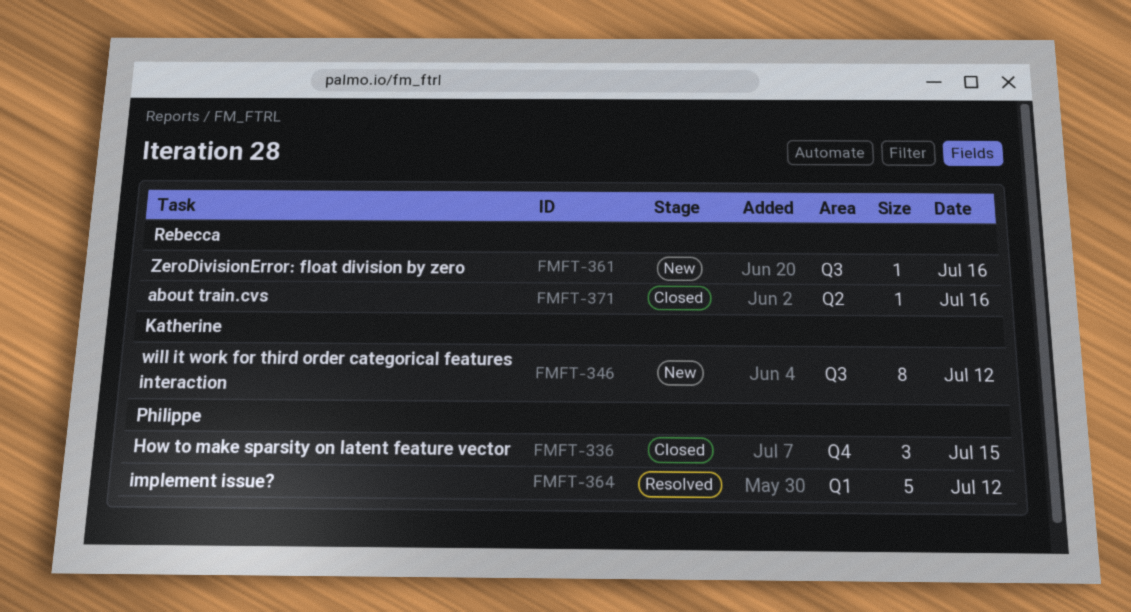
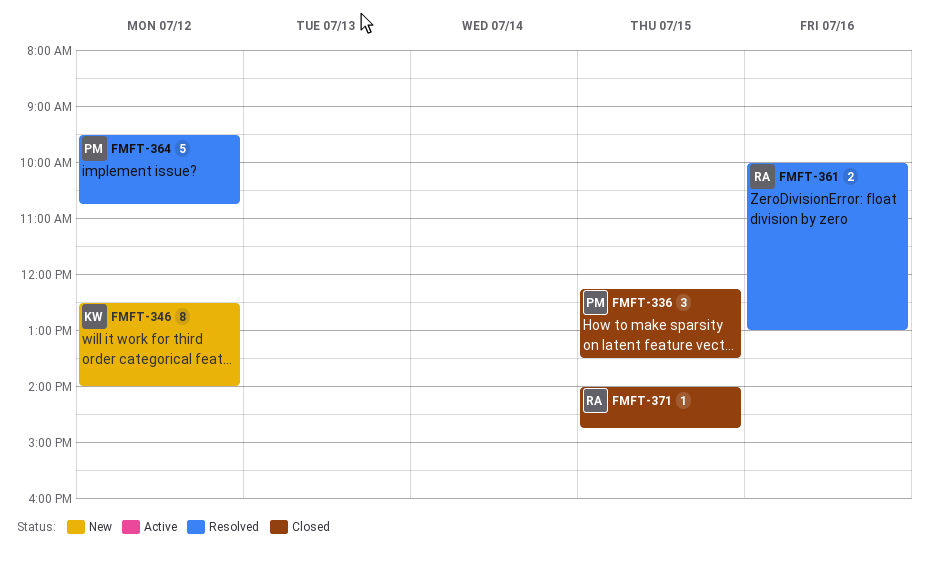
FMFT-361, status: New -> Resolved
FMFT-361, estimate: 1 -> 2
FMFT-371, day: Jul 16 -> Jul 15

